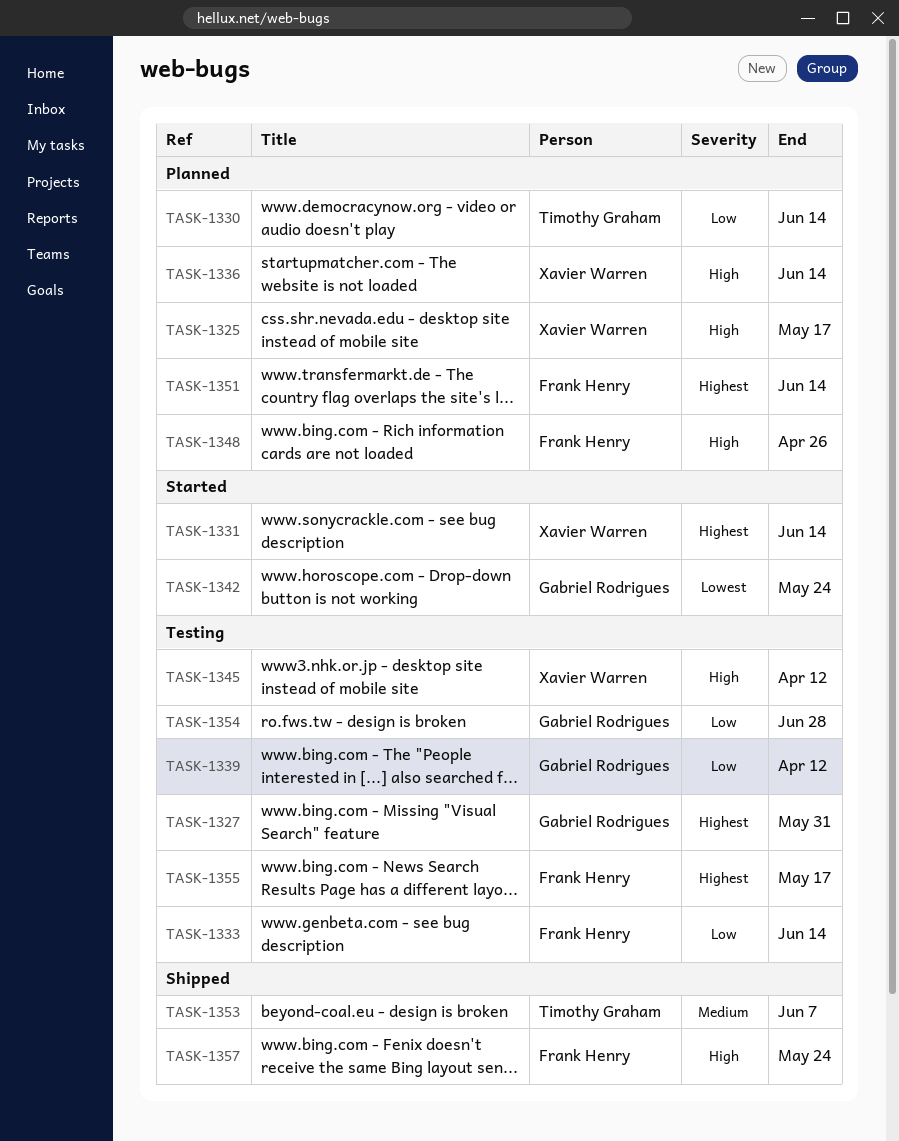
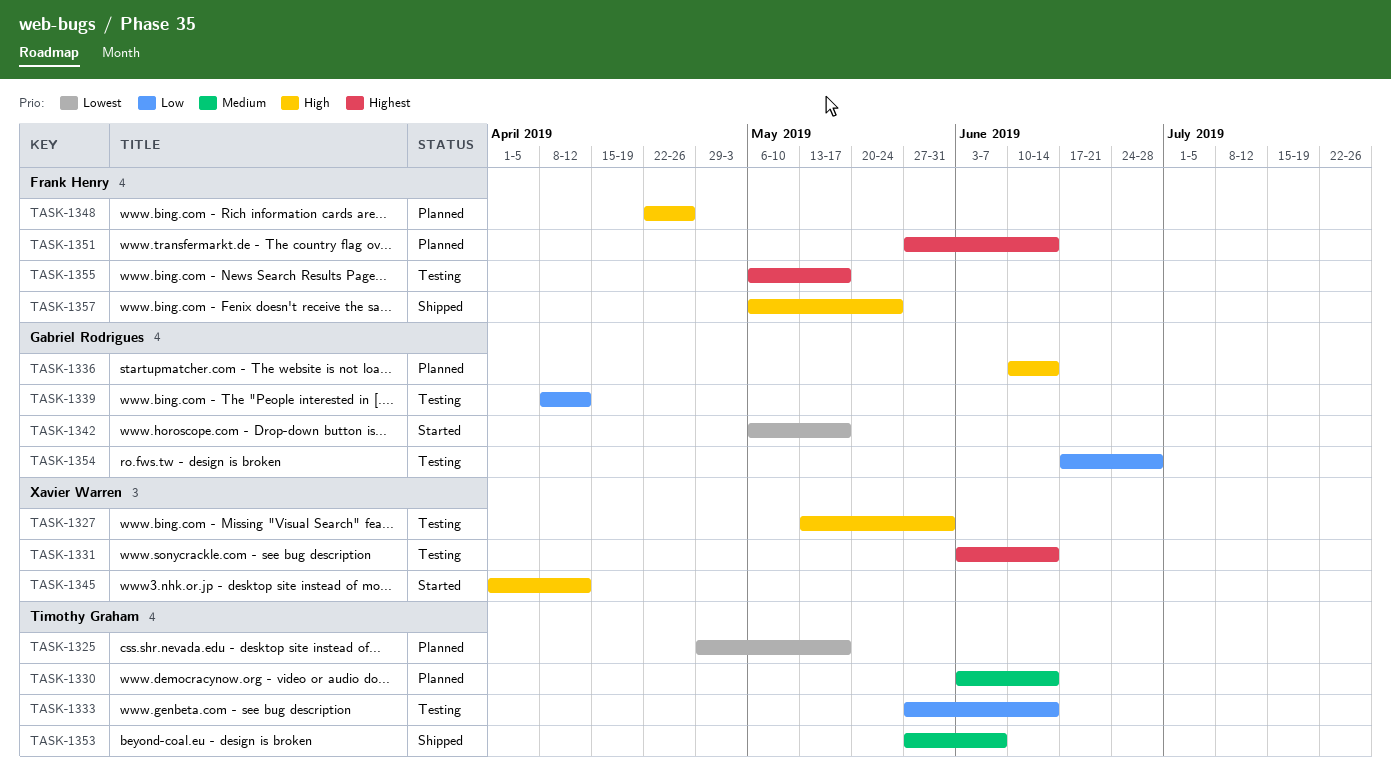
TASK-1325, owner: Xavier Warren -> Timothy Graham
TASK-1325, priority: High -> Lowest
TASK-1327, owner: Gabriel Rodrigues -> Xavier Warren
TASK-1327, priority: Highest -> High
TASK-1330, priority: Low -> Medium
TASK-1331, status: Started -> Testing
TASK-1333, owner: Frank Henry -> Timothy Graham
TASK-1336, owner: Xavier Warren -> Gabriel Rodrigues
TASK-1342, due: May 24 -> May 17
TASK-1345, status: Testing -> Started

